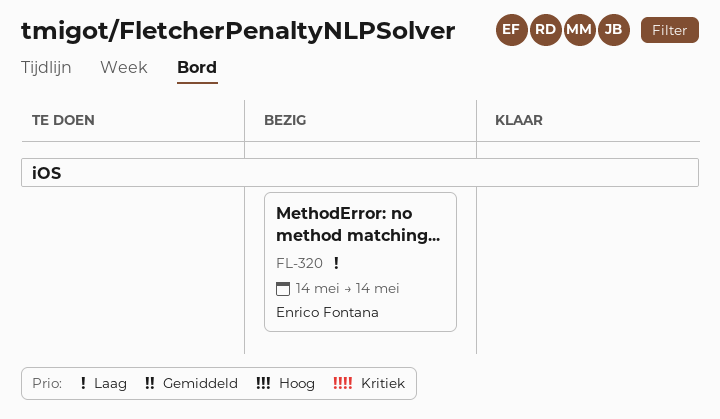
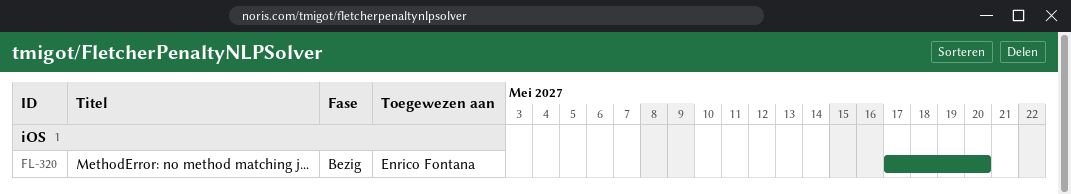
FL-320, start: May 14 -> May 17
FL-320, due: May 14 -> May 20

